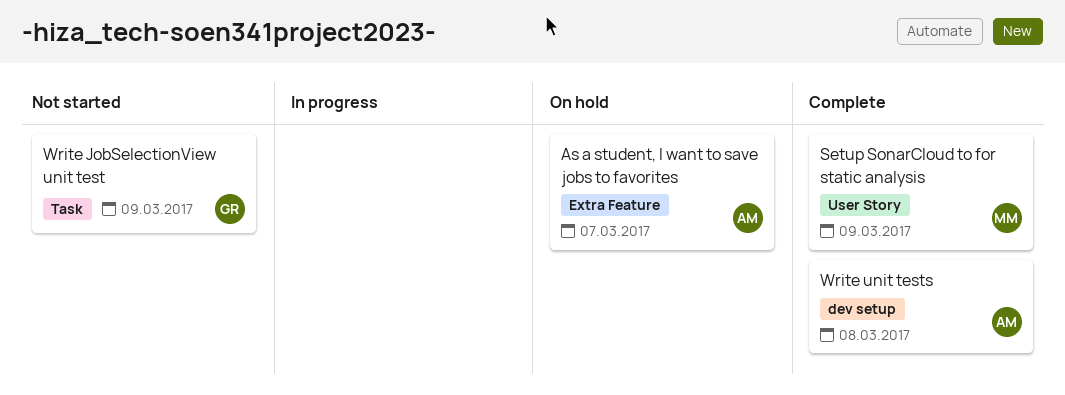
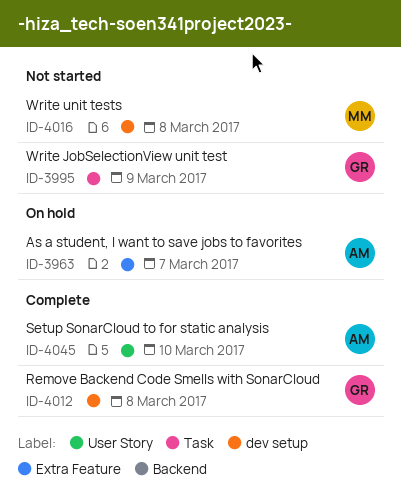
Remove Backend Code Smells with SonarCloud: none -> present
Setup SonarCloud to for static analysis, owner: MM -> AM
Setup SonarCloud to for static analysis, due: Mar 9 -> Mar 10
Write unit tests, status: Complete -> Not started
Write unit tests, owner: AM -> MM

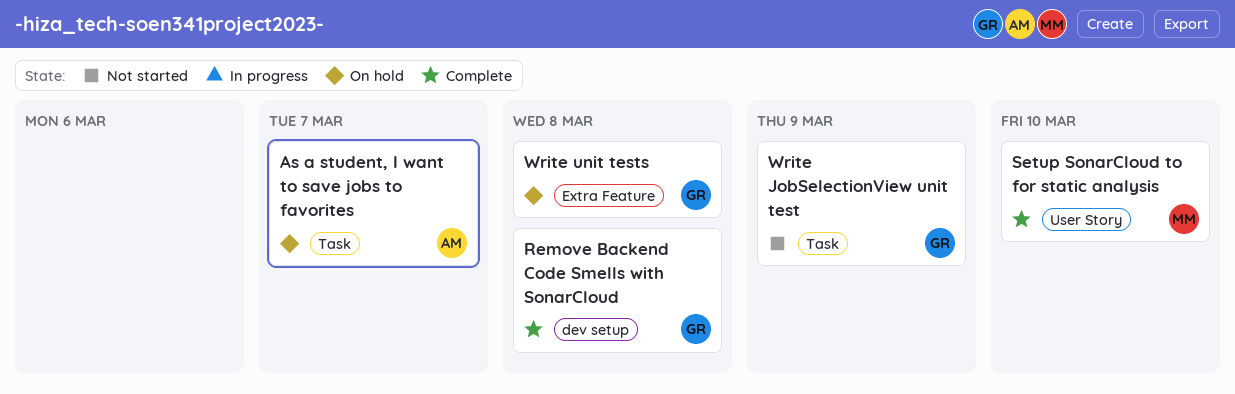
As a student, I want to save jobs to favorites, label: Extra Feature -> Task
Setup SonarCloud to for static analysis, owner: AM -> MM
Write unit tests, status: Not started -> On hold
Write unit tests, owner: MM -> GR
Write unit tests, label: dev setup -> Extra Feature

